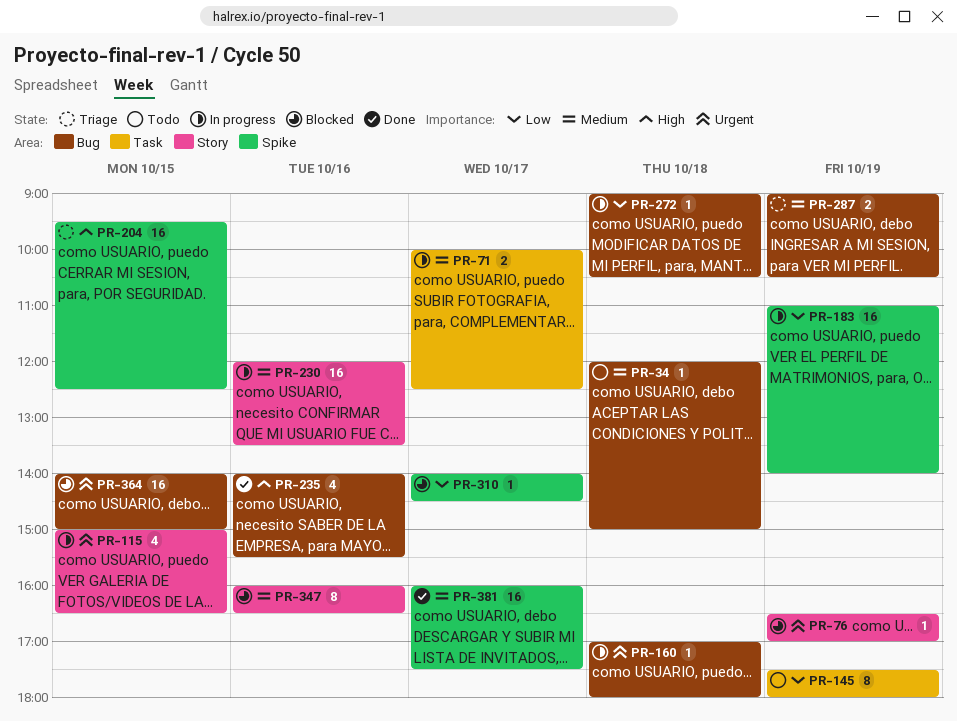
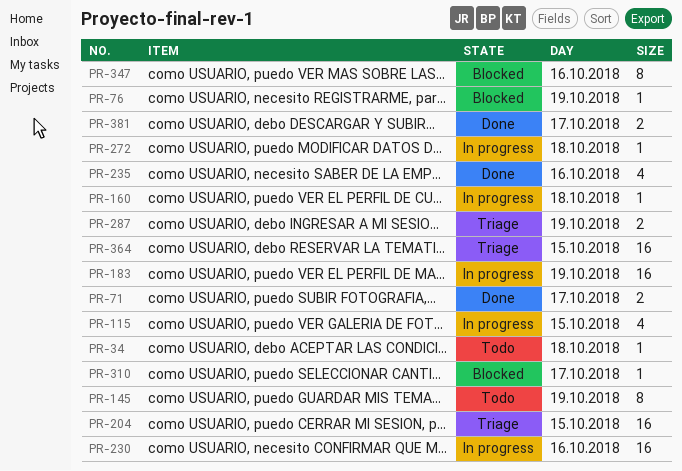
PR-71, status: In progress -> Done
PR-364, status: Blocked -> Triage
PR-381, estimate: 16 -> 2

